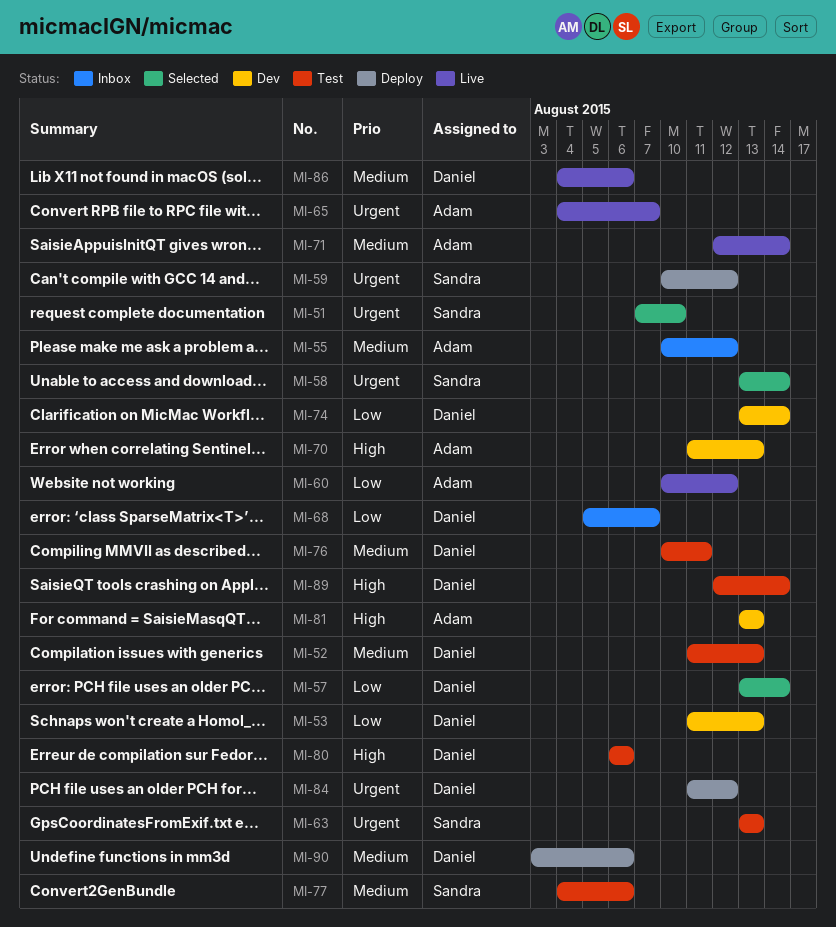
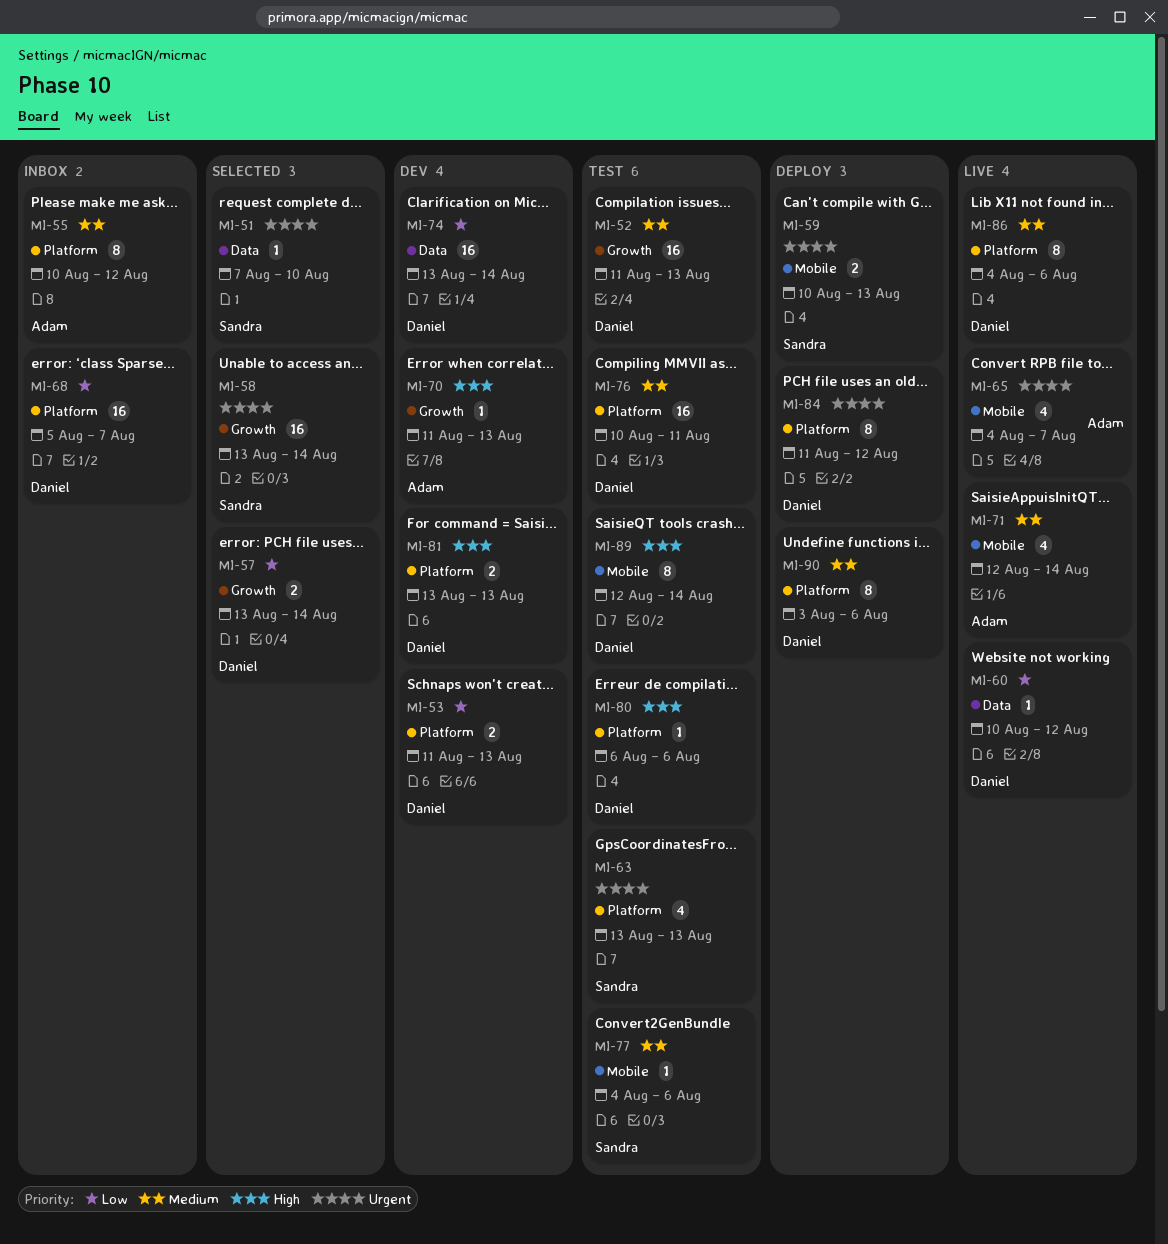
MI-59, due: Aug 12 -> Aug 13
MI-60, owner: Adam -> Daniel
MI-81, owner: Adam -> Daniel

